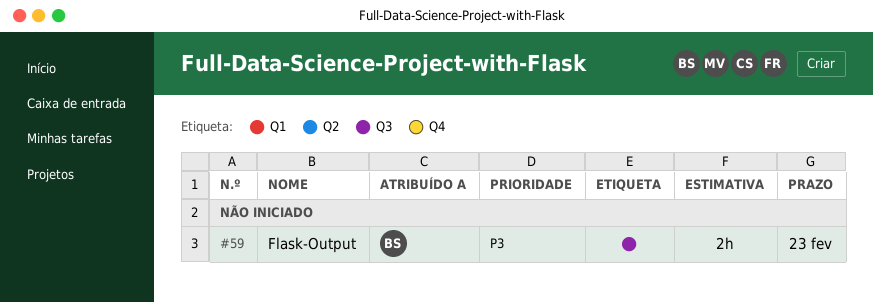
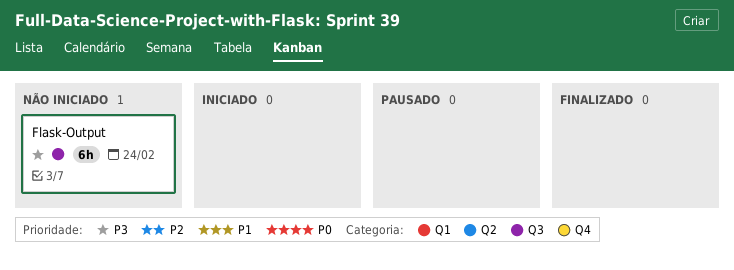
Flask-Output, estimate: 2h -> 6h
Flask-Output, due: Feb 23 -> Feb 24

